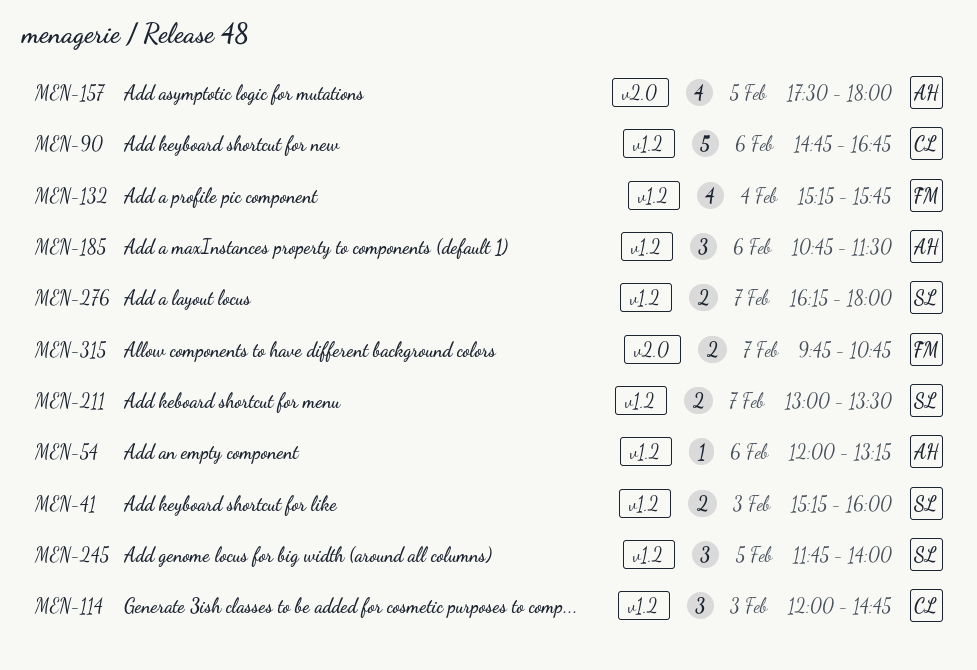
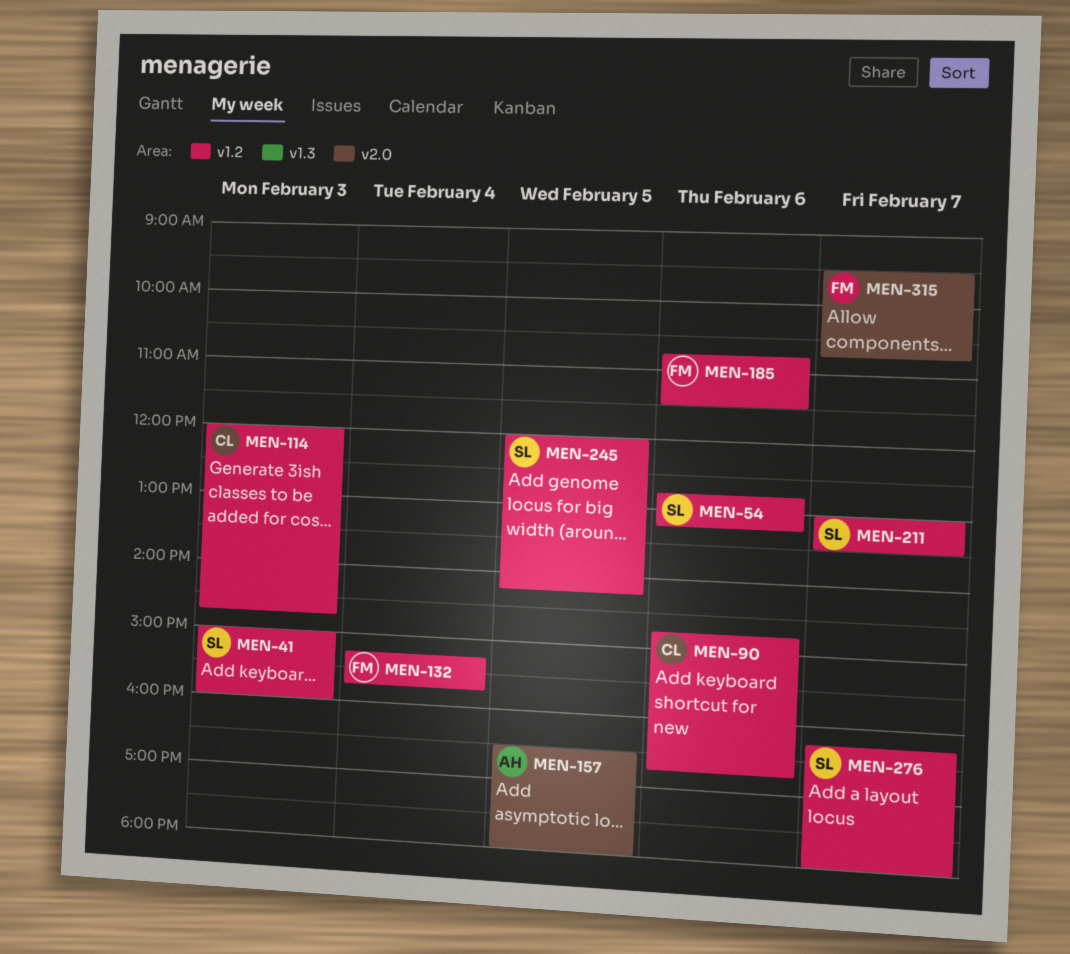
MEN-41, begins: 15:15 -> 15:00
MEN-54, owner: AH -> SL
MEN-54, begins: 12:00 -> 12:45
MEN-157, begins: 17:30 -> 16:30
MEN-185, owner: AH -> FM
MEN-245, begins: 11:45 -> 12:00
MEN-245, ends: 14:00 -> 14:15
MEN-315, begins: 09:45 -> 09:30

